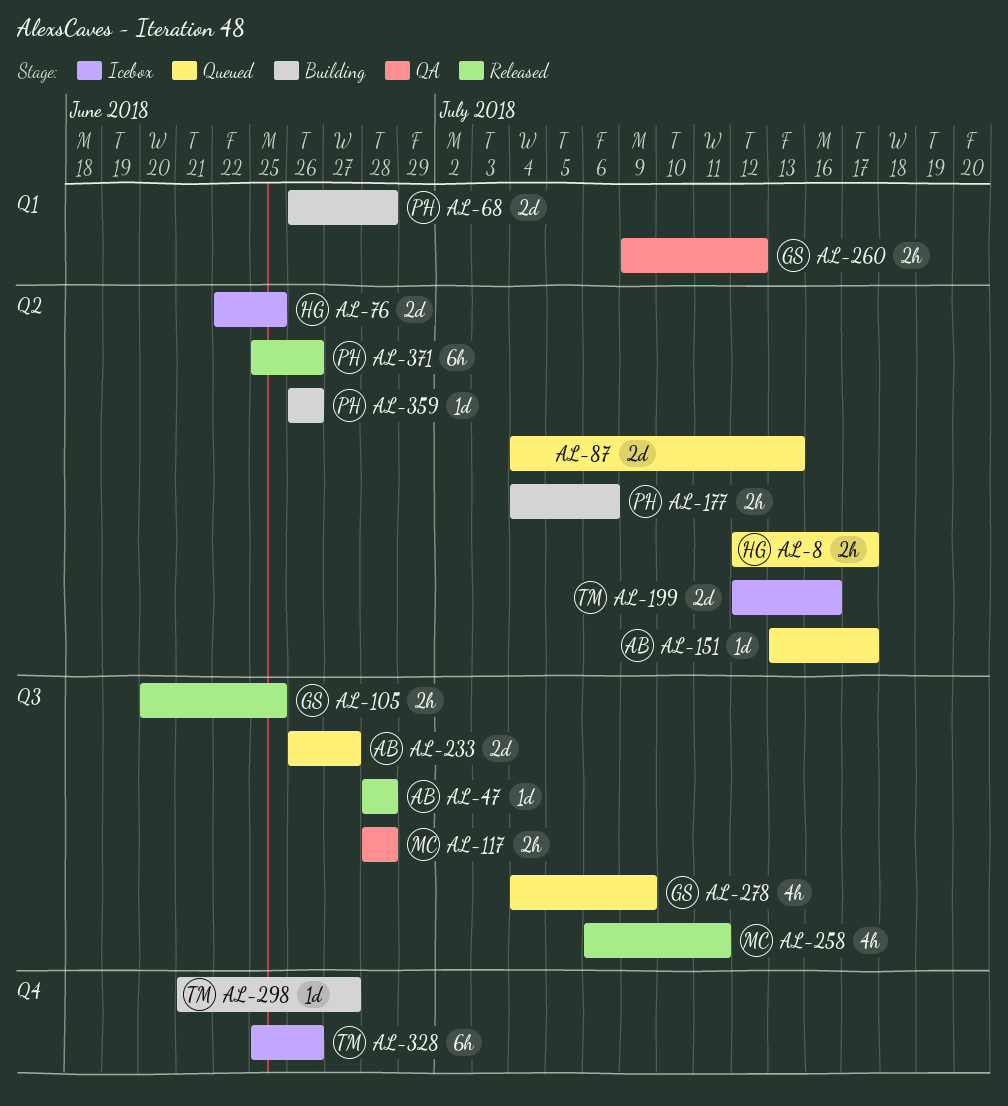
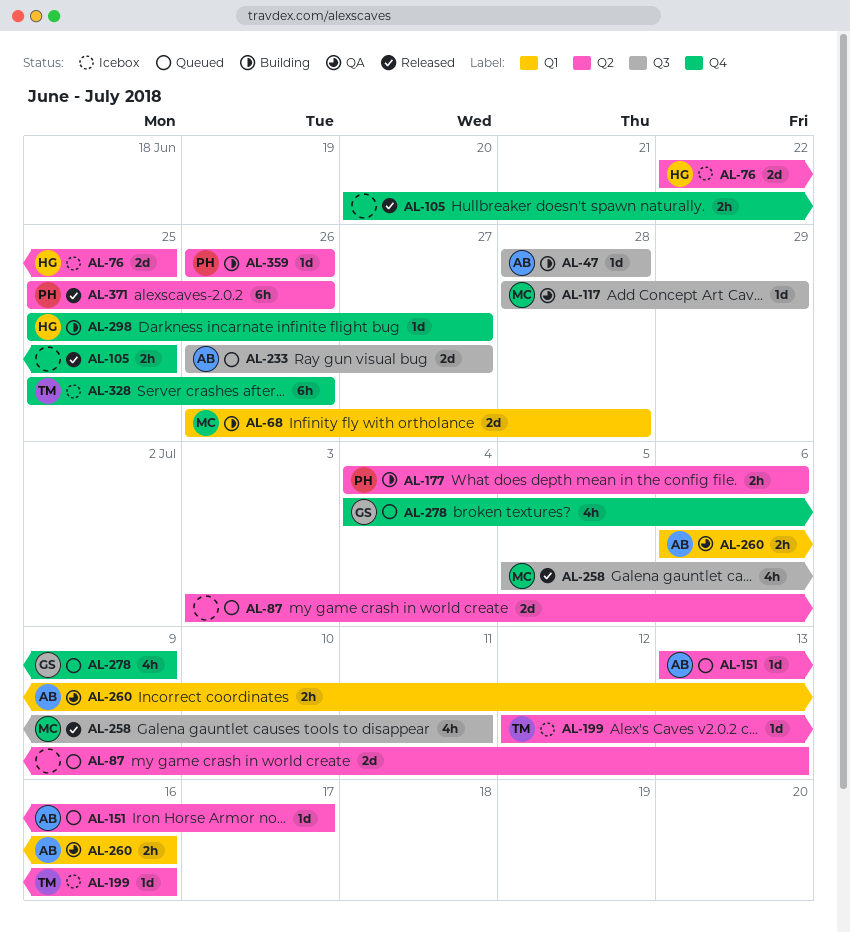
AL-8: present -> none
AL-47, status: Released -> Building
AL-68, owner: PH -> MC
AL-87, start: Jul 4 -> Jul 3
AL-105, owner: GS -> none
AL-105, label: Q3 -> Q4
AL-117, estimate: 2h -> 1d
AL-117, due: Jun 28 -> Jun 29
AL-199, estimate: 2d -> 1d
AL-258, start: Jul 6 -> Jul 5
AL-260, owner: GS -> AB
AL-260, start: Jul 9 -> Jul 6
AL-260, due: Jul 12 -> Jul 16
AL-278, label: Q3 -> Q4
AL-298, owner: TM -> HG
AL-298, start: Jun 21 -> Jun 25

